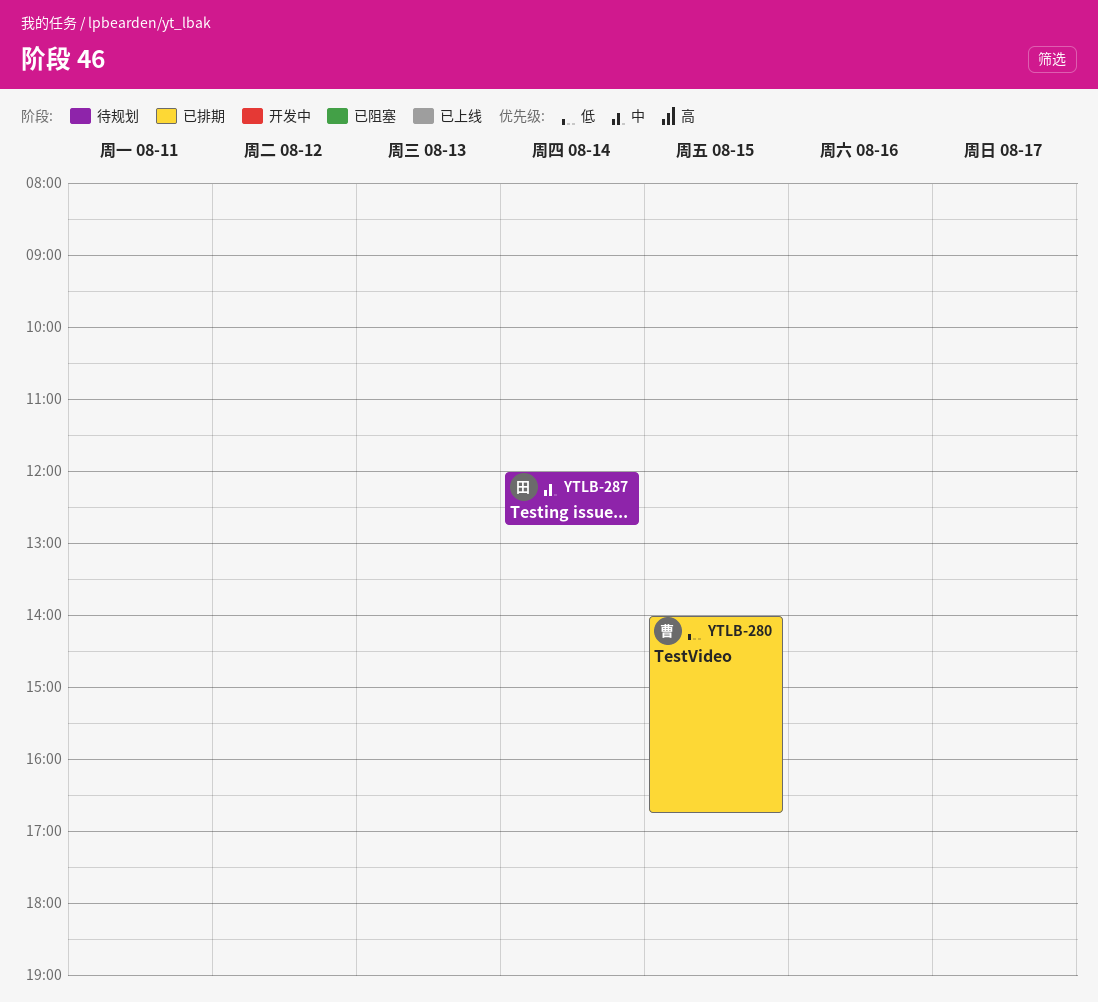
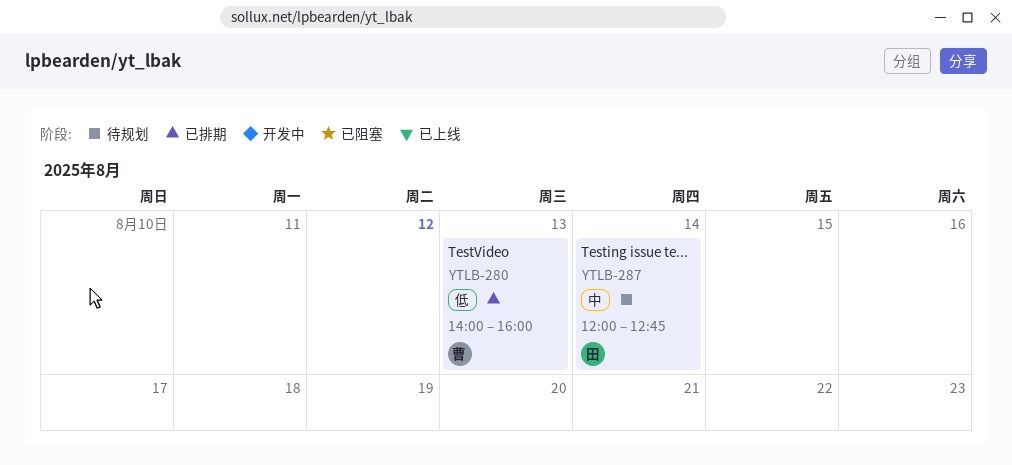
YTLB-280, day: Aug 15 -> Aug 13
YTLB-280, ends: 16:45 -> 16:00

